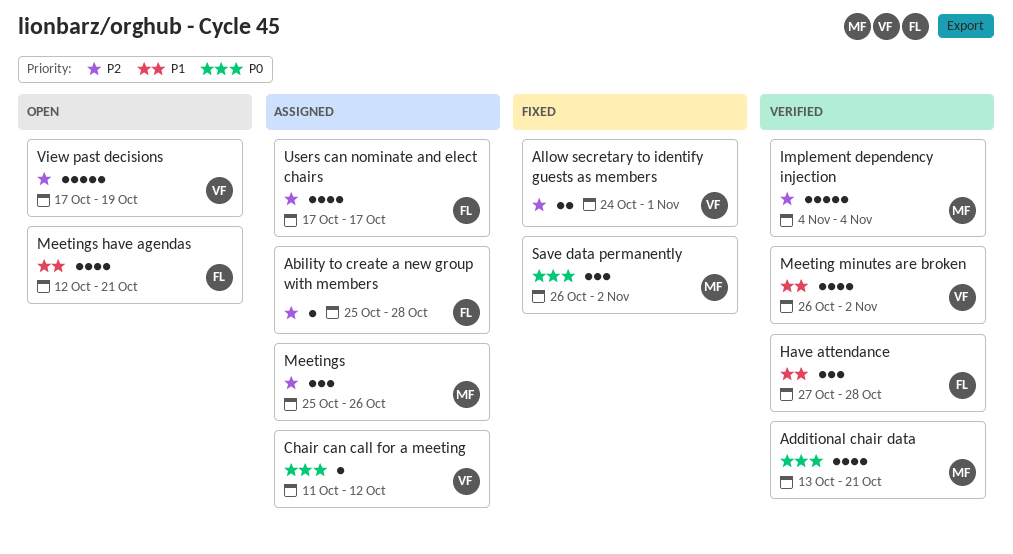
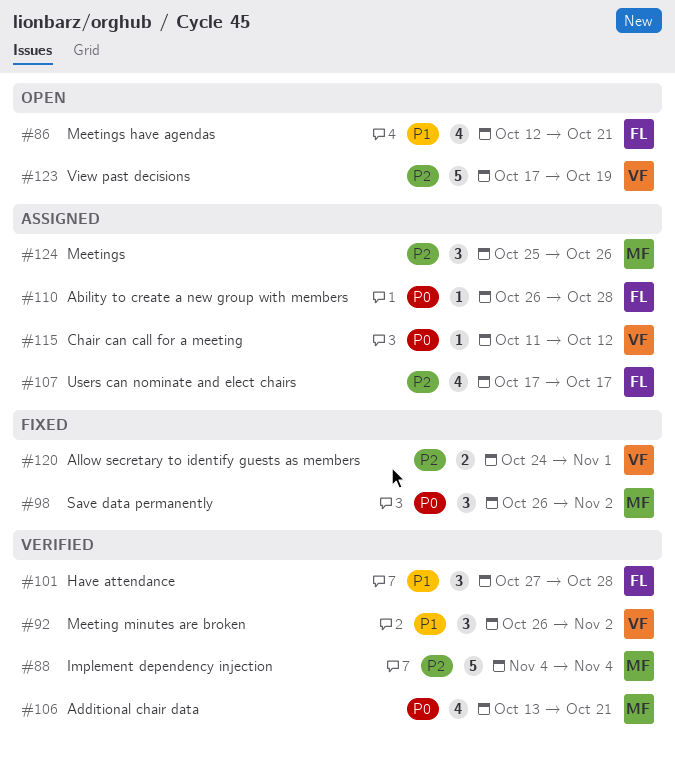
Ability to create a new group with members, priority: P2 -> P0
Ability to create a new group with members, start: Oct 25 -> Oct 26
Meeting minutes are broken, estimate: 4 -> 3

